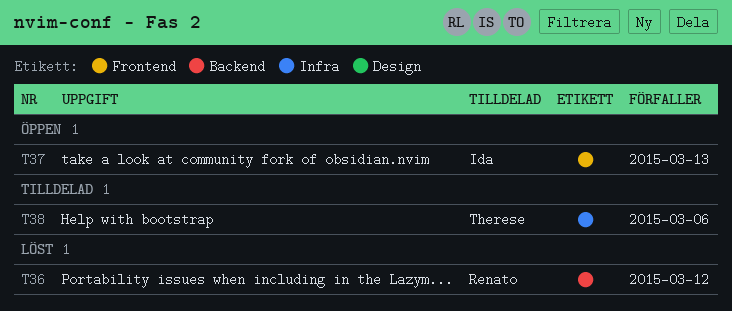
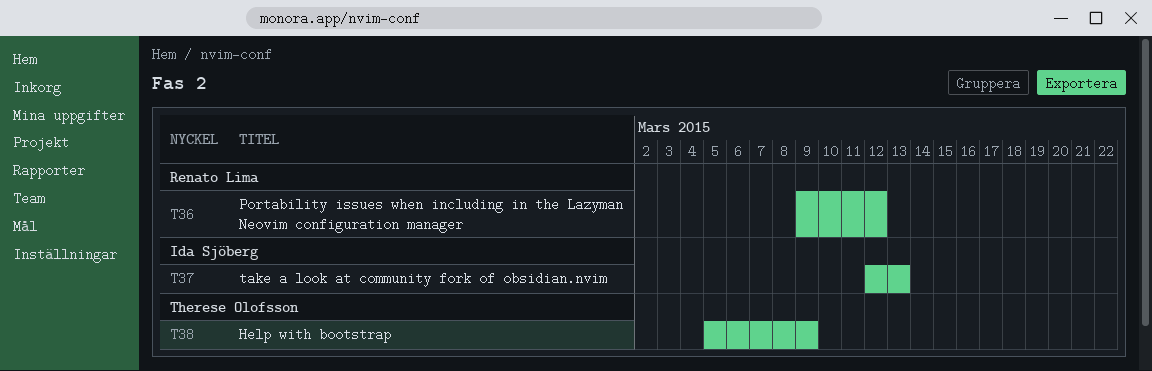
T38, due: Mar 6 -> Mar 9

